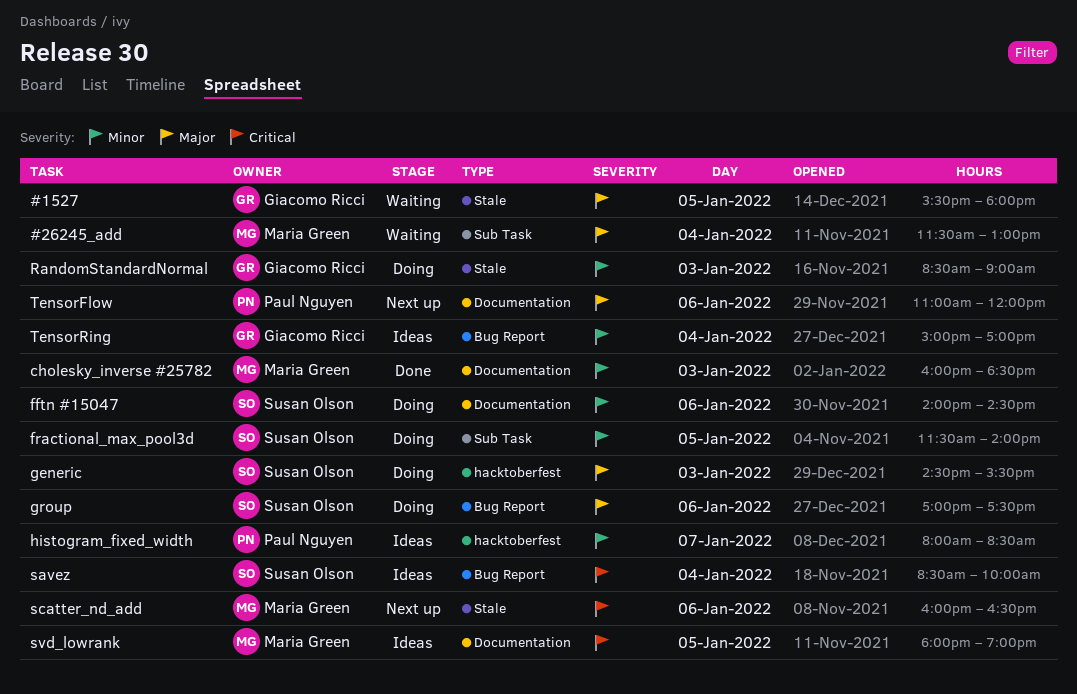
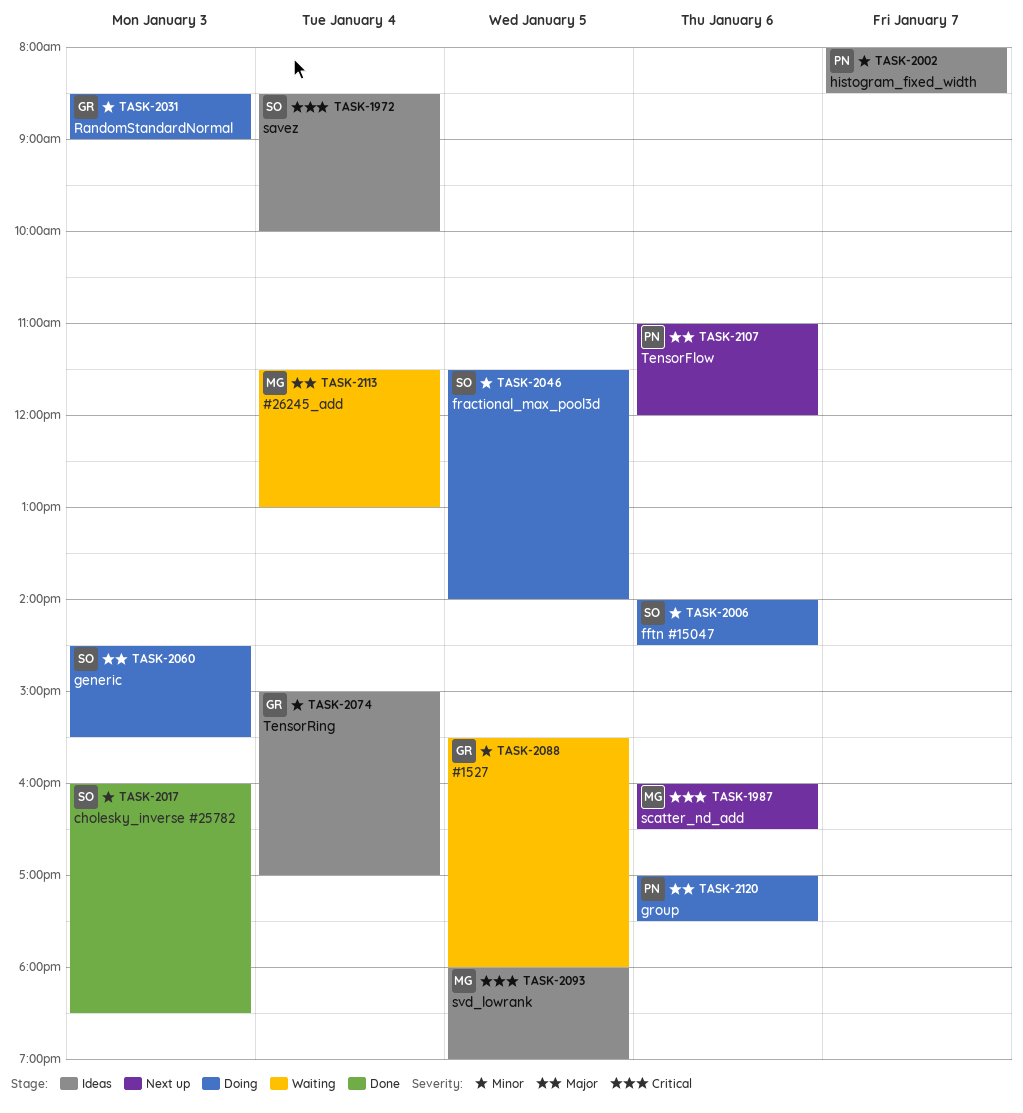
#1527, priority: Major -> Minor
cholesky_inverse #25782, owner: Maria Green -> Susan Olson
group, owner: Susan Olson -> Paul Nguyen

